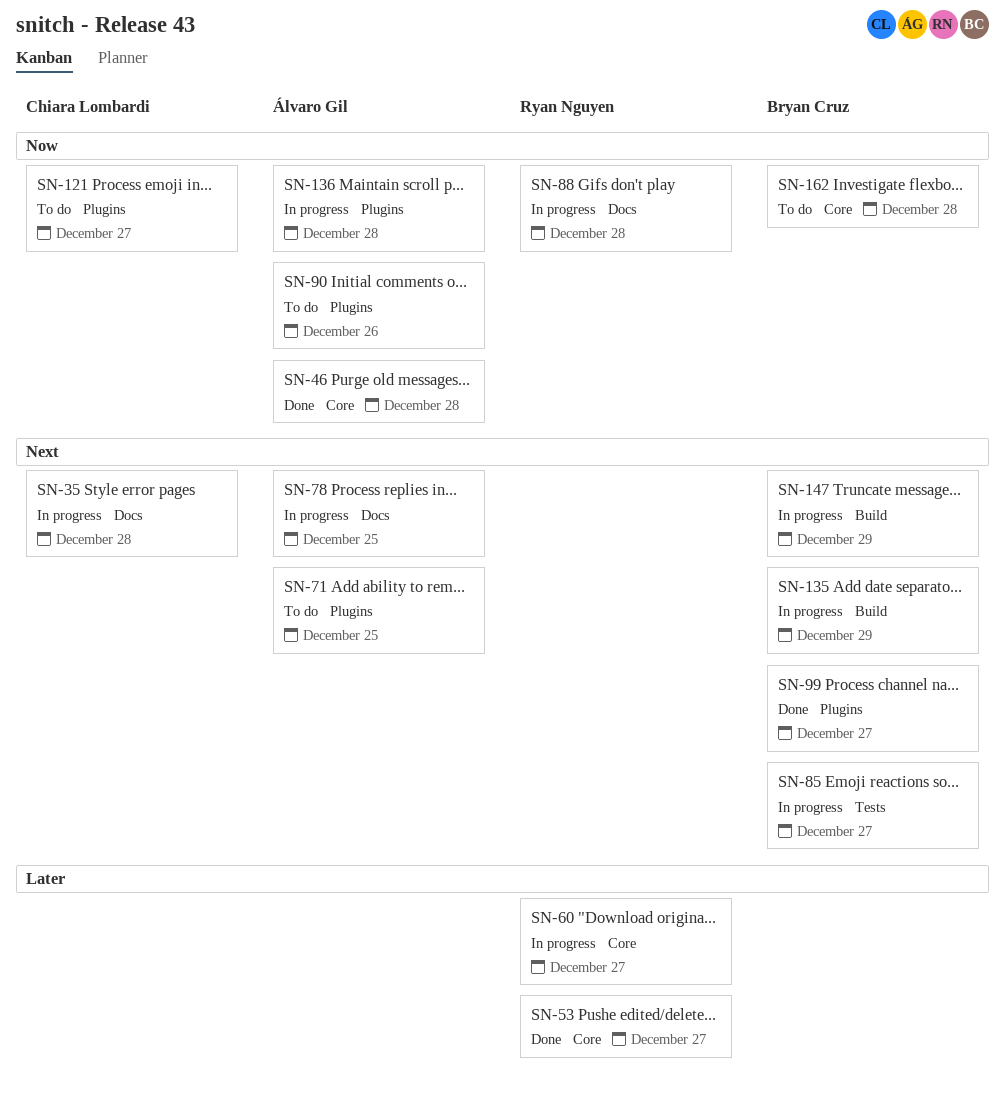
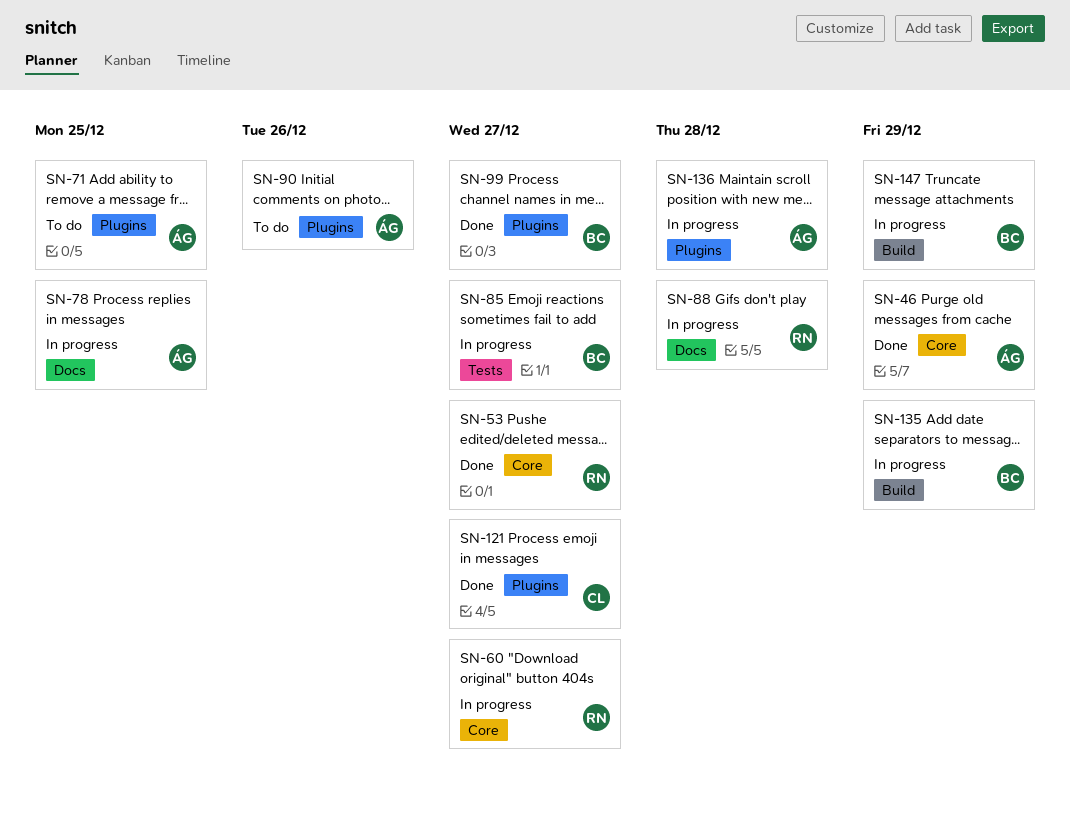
SN-35: present -> none
SN-46, due: Dec 28 -> Dec 29
SN-121, status: To do -> Done
SN-162: present -> none

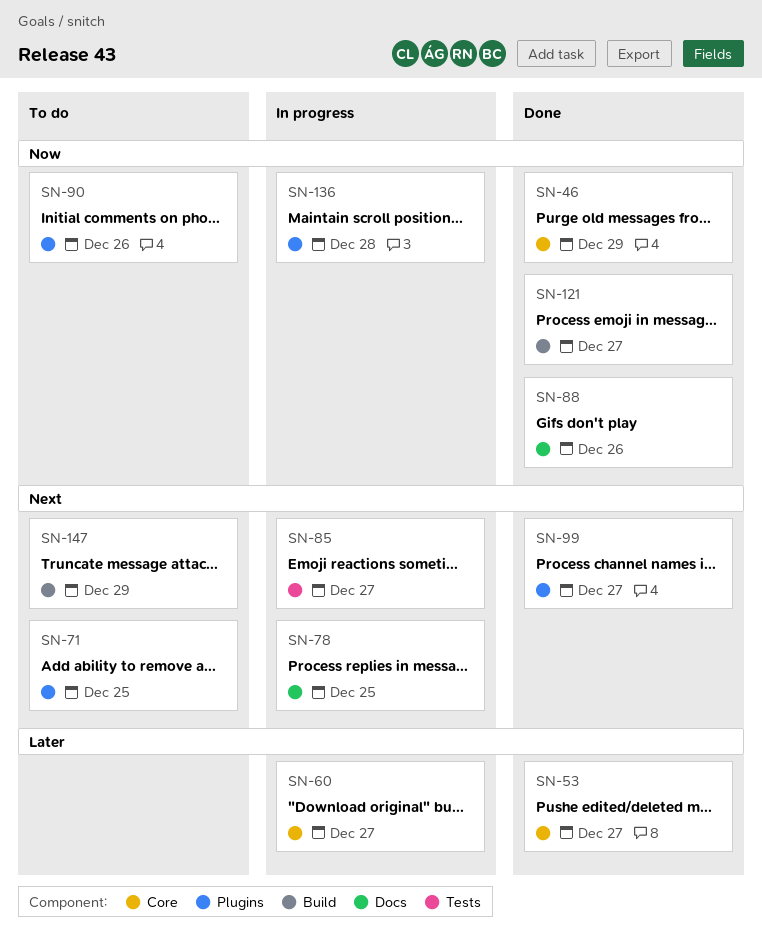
SN-88, status: In progress -> Done
SN-88, due: Dec 28 -> Dec 26
SN-121, label: Plugins -> Build
SN-135: present -> none
SN-147, status: In progress -> To do

